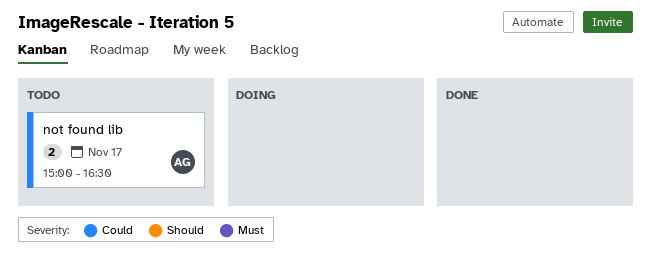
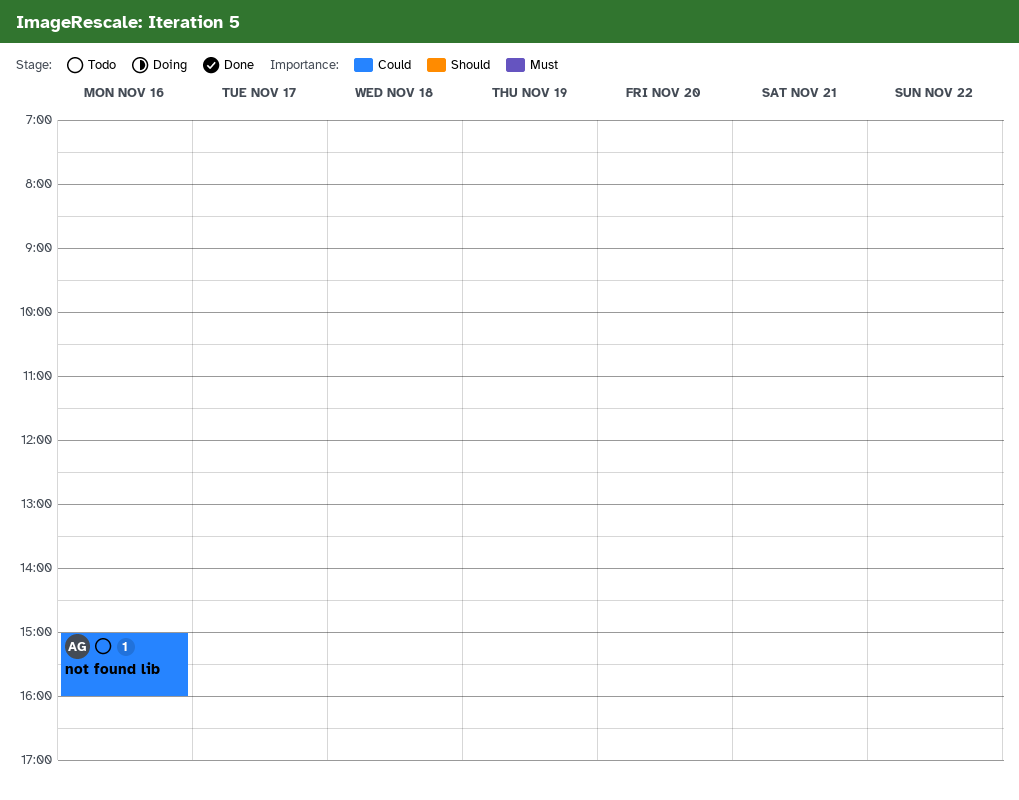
not found lib, estimate: 2 -> 1
not found lib, day: Nov 17 -> Nov 16
not found lib, ends: 16:30 -> 16:00

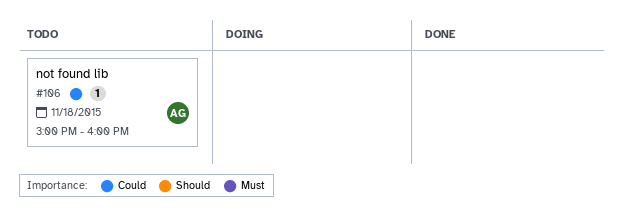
not found lib, day: Nov 16 -> Nov 18

